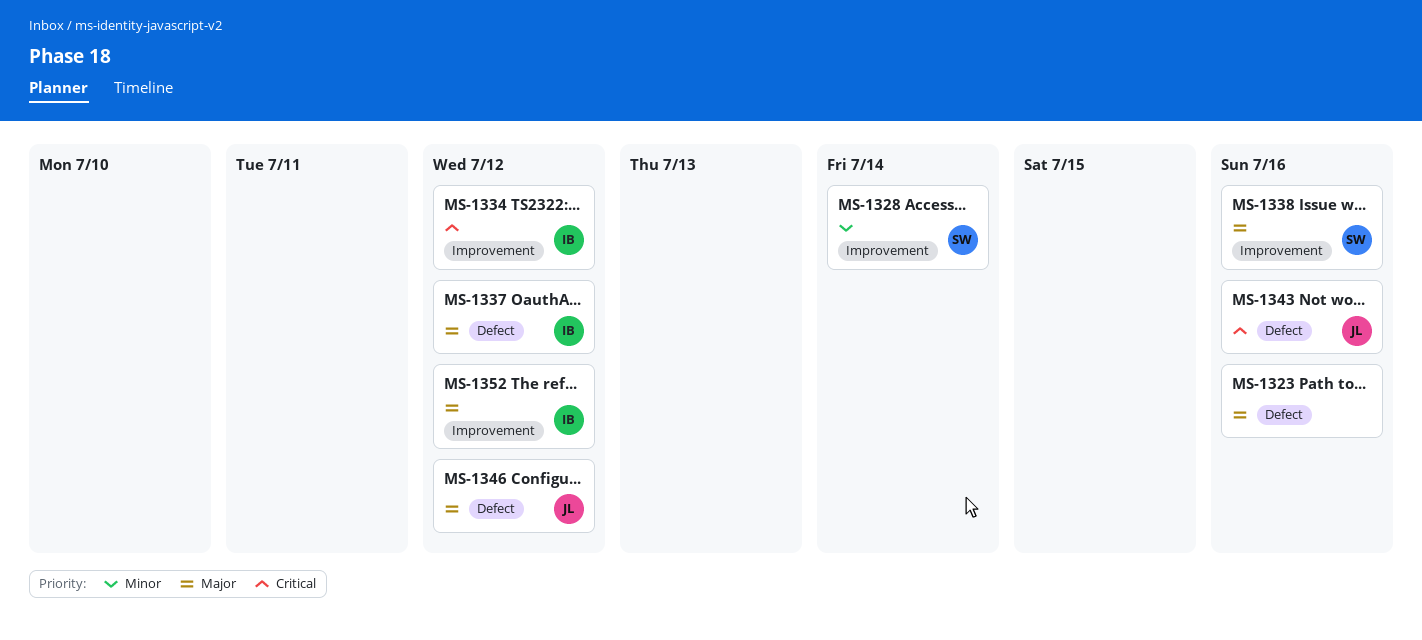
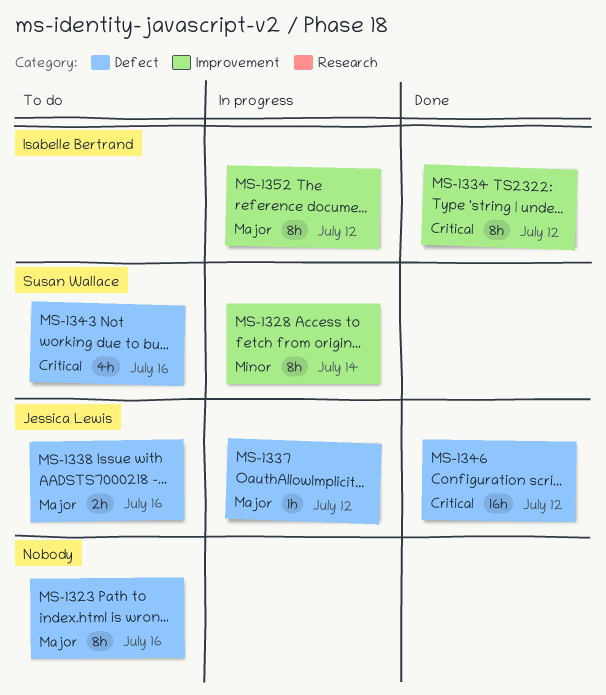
MS-1337, owner: Isabelle Bertrand -> Jessica Lewis
MS-1338, owner: Susan Wallace -> Jessica Lewis
MS-1338, label: Improvement -> Defect
MS-1343, owner: Jessica Lewis -> Susan Wallace
MS-1346, priority: Major -> Critical

